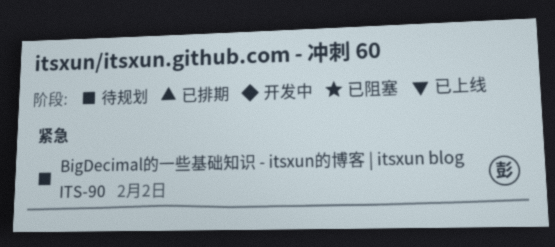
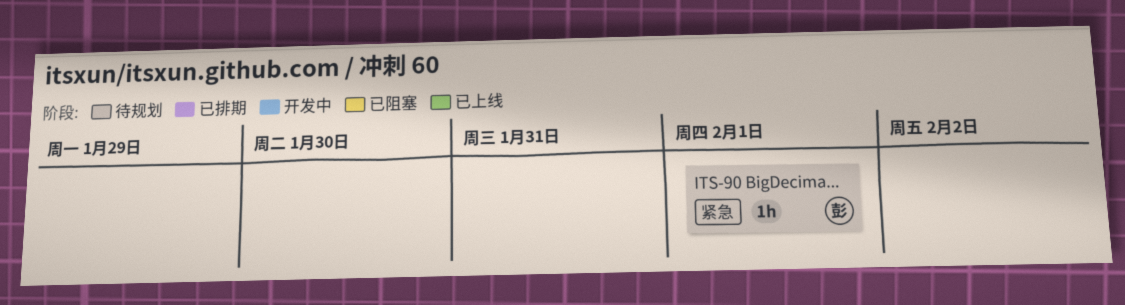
ITS-90, due: Feb 2 -> Feb 1

